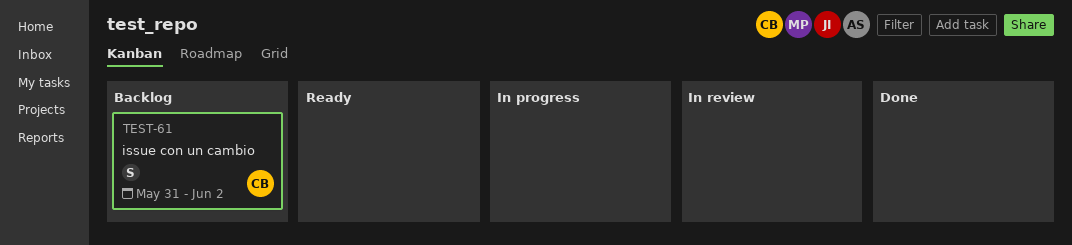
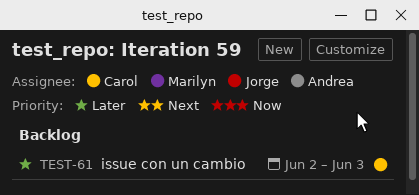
TEST-61, start: May 31 -> Jun 2
TEST-61, due: Jun 2 -> Jun 3

